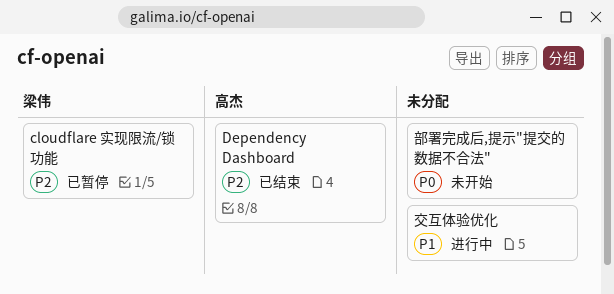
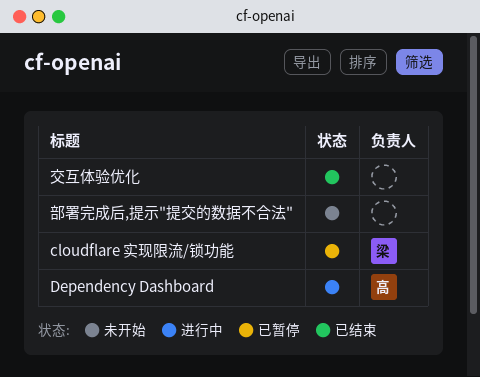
Dependency Dashboard, status: 已结束 -> 进行中
交互体验优化, status: 进行中 -> 已结束

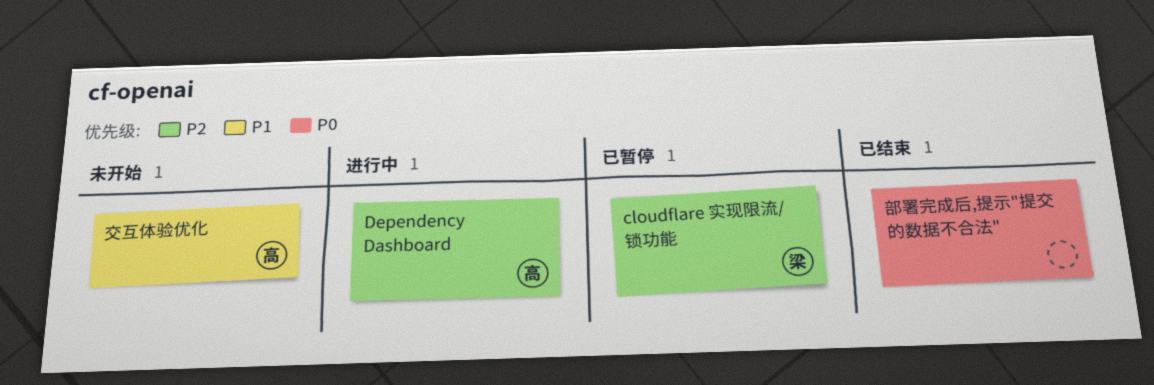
交互体验优化, status: 已结束 -> 未开始
交互体验优化, owner: none -> 高
部署完成后,提示"提交的数据不合法", status: 未开始 -> 已结束

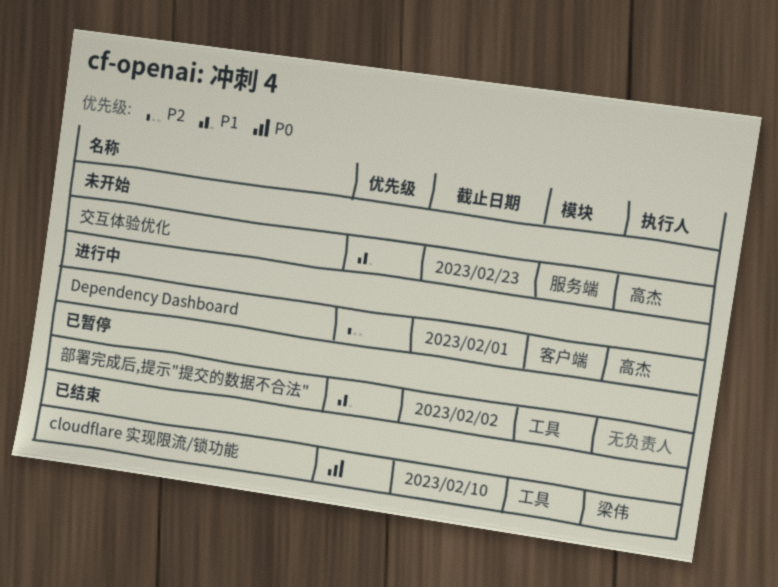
cloudflare 实现限流/锁功能, status: 已暂停 -> 已结束
cloudflare 实现限流/锁功能, priority: P2 -> P0
部署完成后,提示"提交的数据不合法", status: 已结束 -> 已暂停
部署完成后,提示"提交的数据不合法", priority: P0 -> P1

